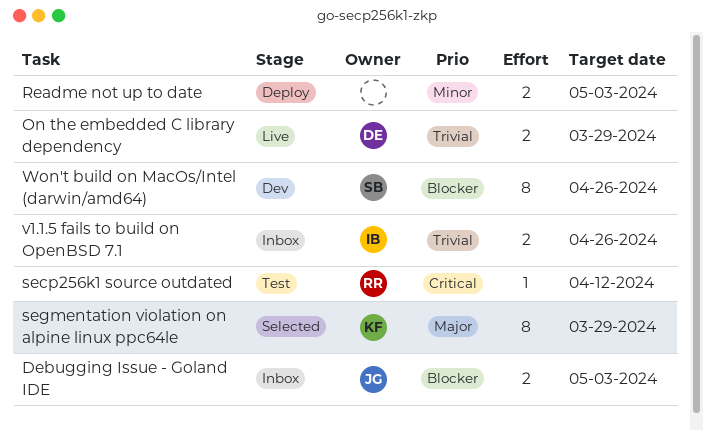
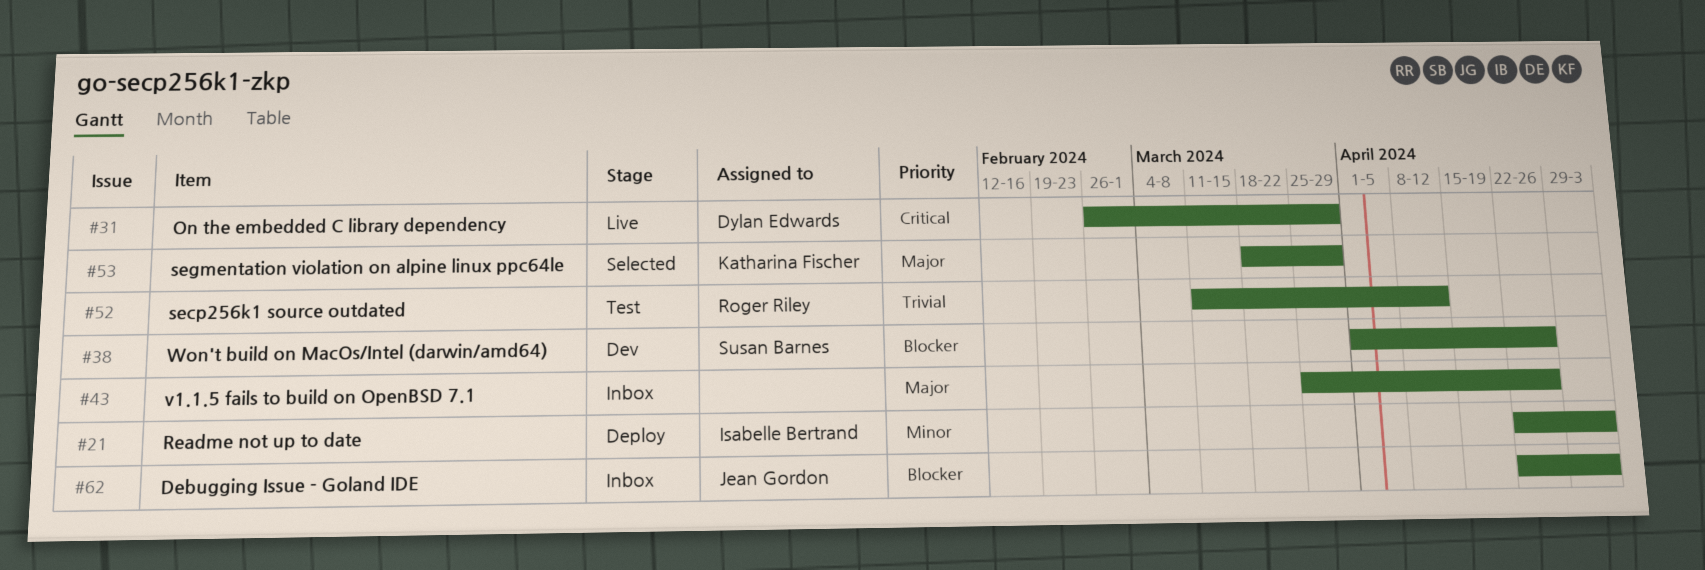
On the embedded C library dependency, priority: Trivial -> Critical
Readme not up to date, owner: none -> Isabelle Bertrand
secp256k1 source outdated, priority: Critical -> Trivial
v1.1.5 fails to build on OpenBSD 7.1, owner: Isabelle Bertrand -> none
v1.1.5 fails to build on OpenBSD 7.1, priority: Trivial -> Major

